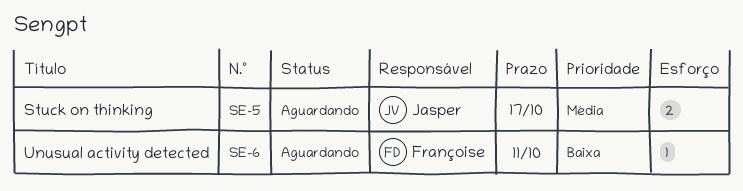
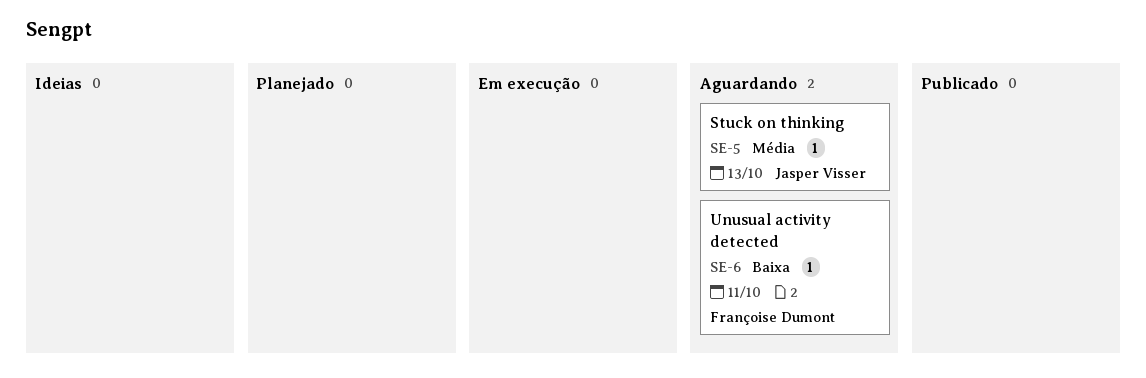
SE-5, estimate: 2 -> 1
SE-5, due: Oct 17 -> Oct 13

